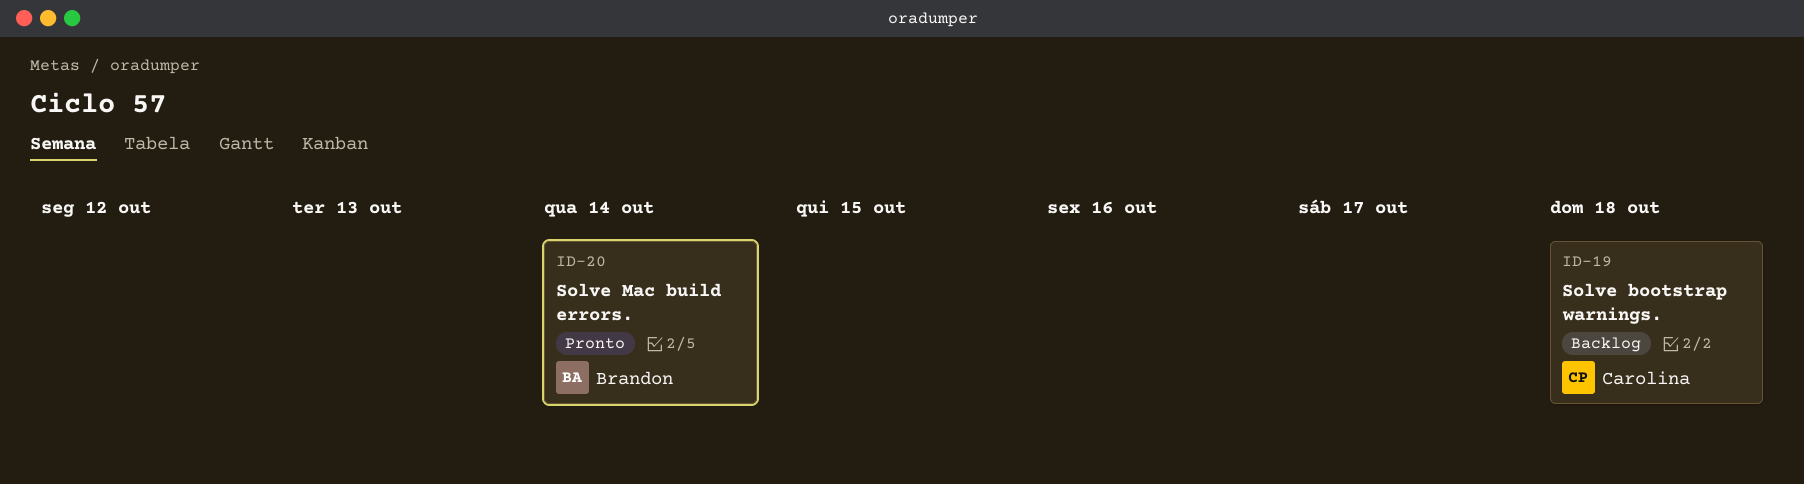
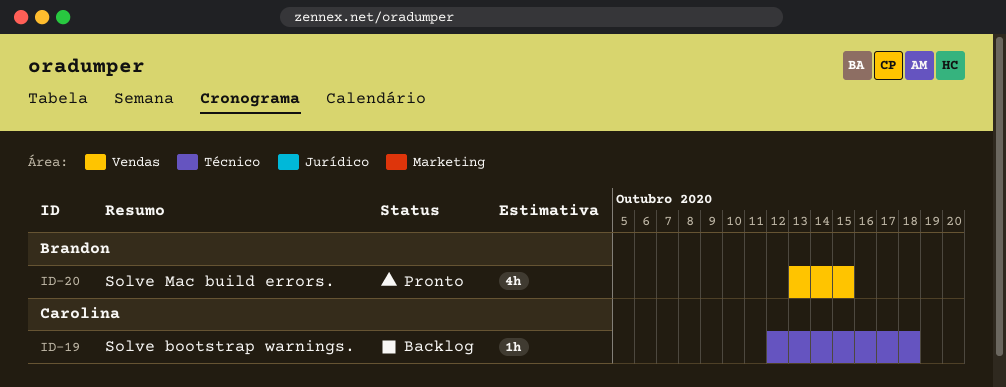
ID-20, due: Oct 14 -> Oct 15

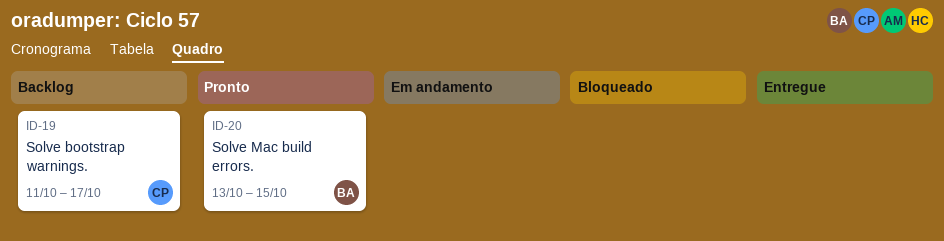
ID-19, start: Oct 12 -> Oct 11
ID-19, due: Oct 18 -> Oct 17

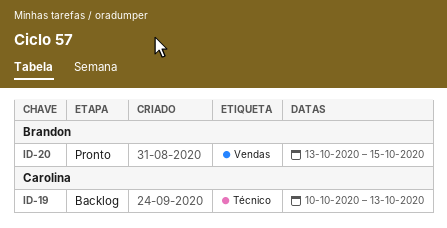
ID-19, start: Oct 11 -> Oct 10
ID-19, due: Oct 17 -> Oct 13

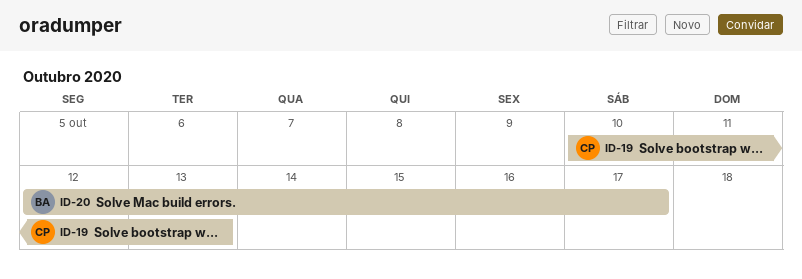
ID-20, start: Oct 13 -> Oct 12
ID-20, due: Oct 15 -> Oct 17

